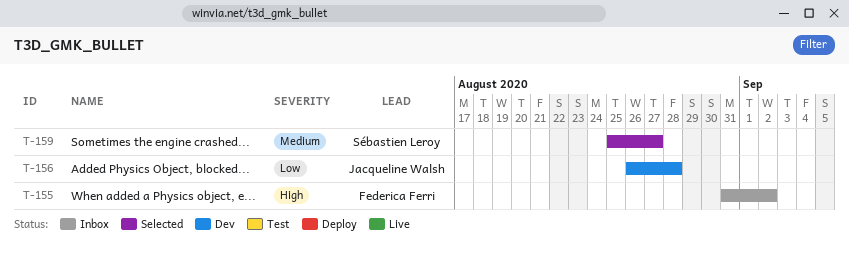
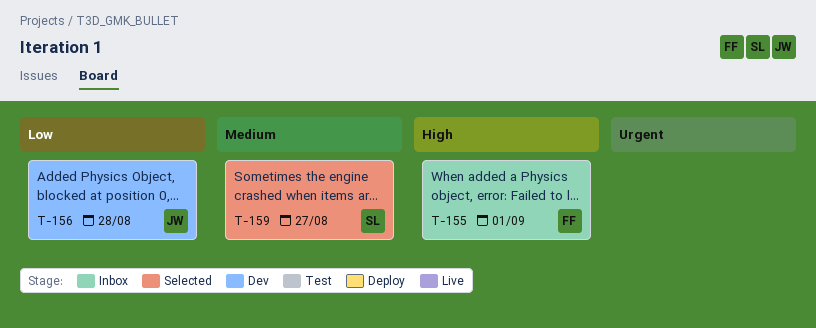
T-155, due: Sep 2 -> Sep 1

